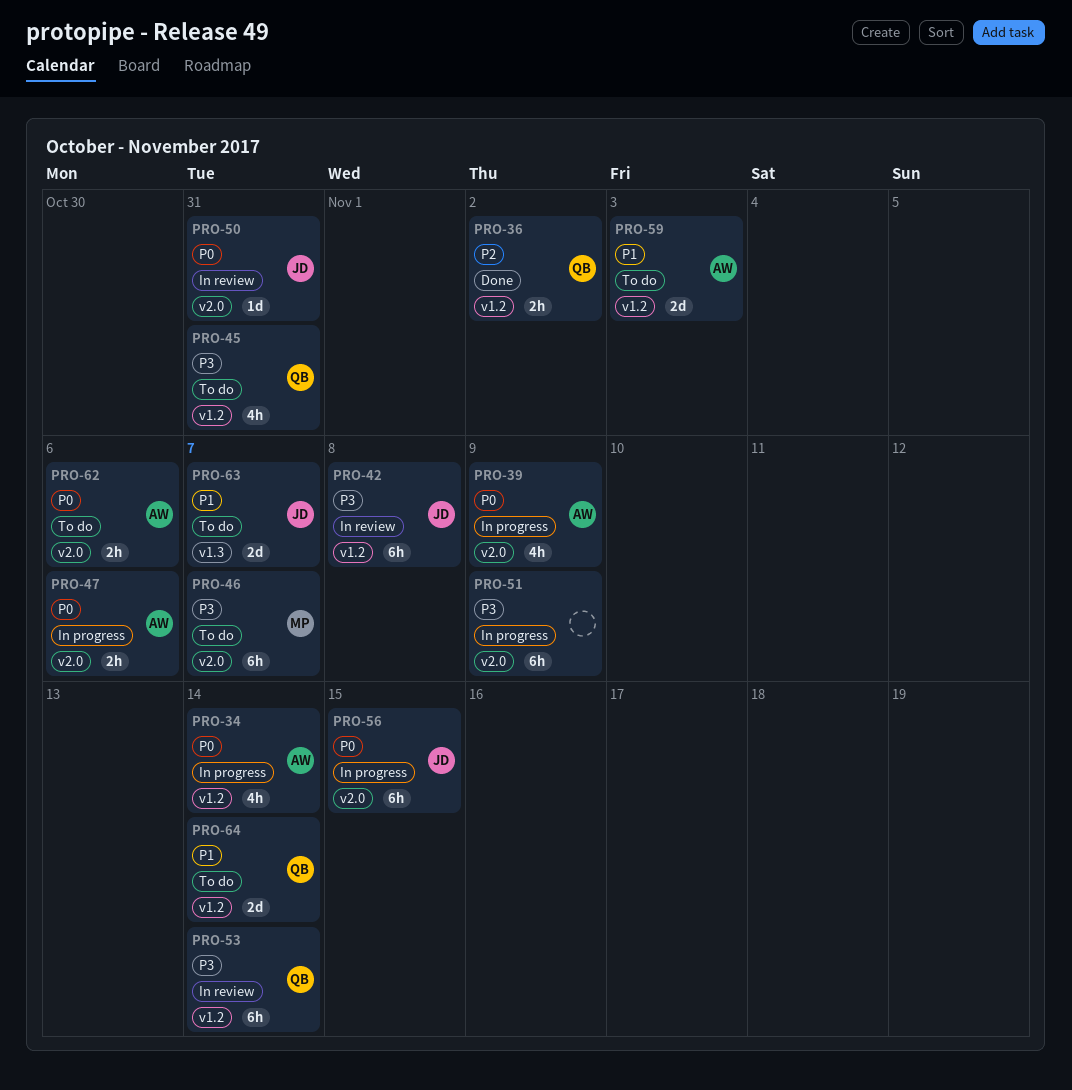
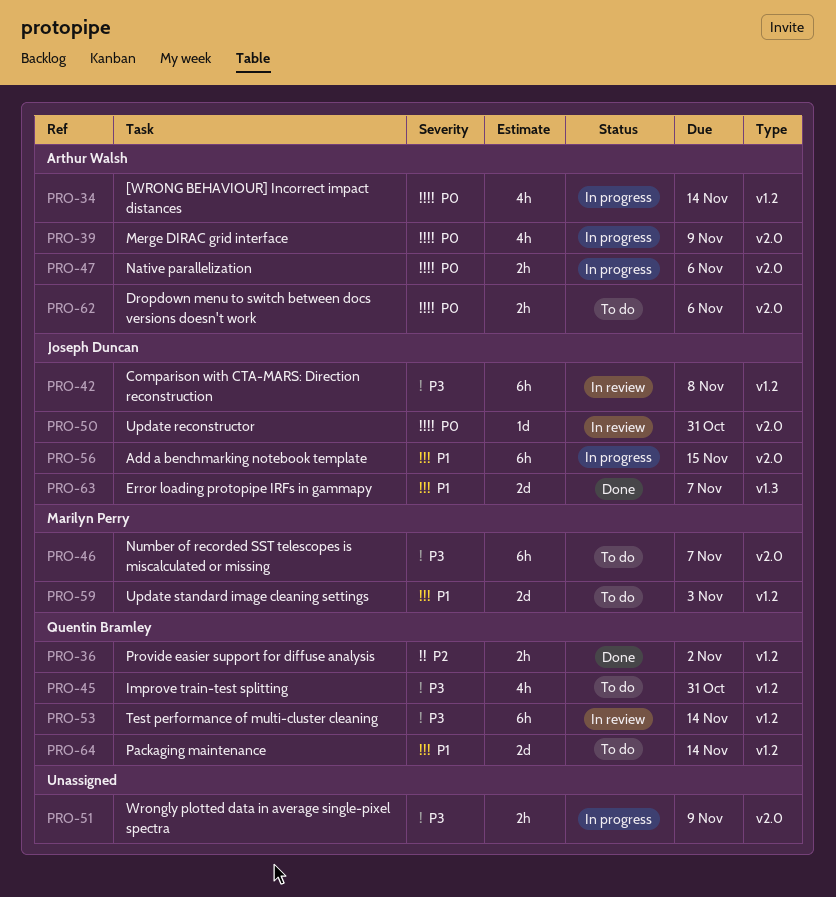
PRO-51, estimate: 6h -> 2h
PRO-56, priority: P0 -> P1
PRO-59, owner: Arthur Walsh -> Marilyn Perry
PRO-63, status: To do -> Done

